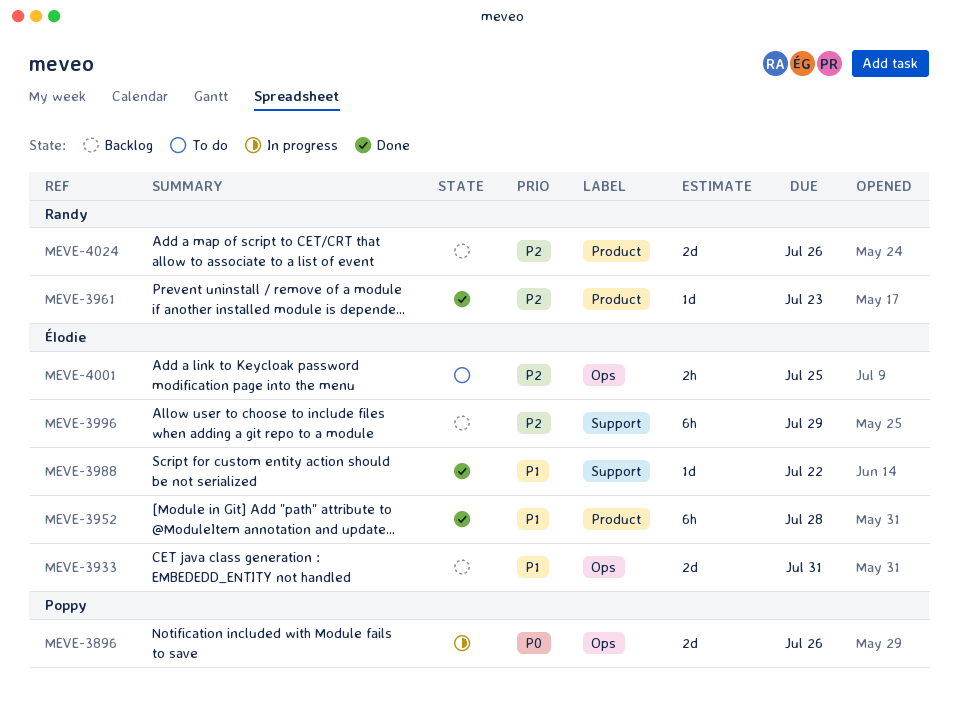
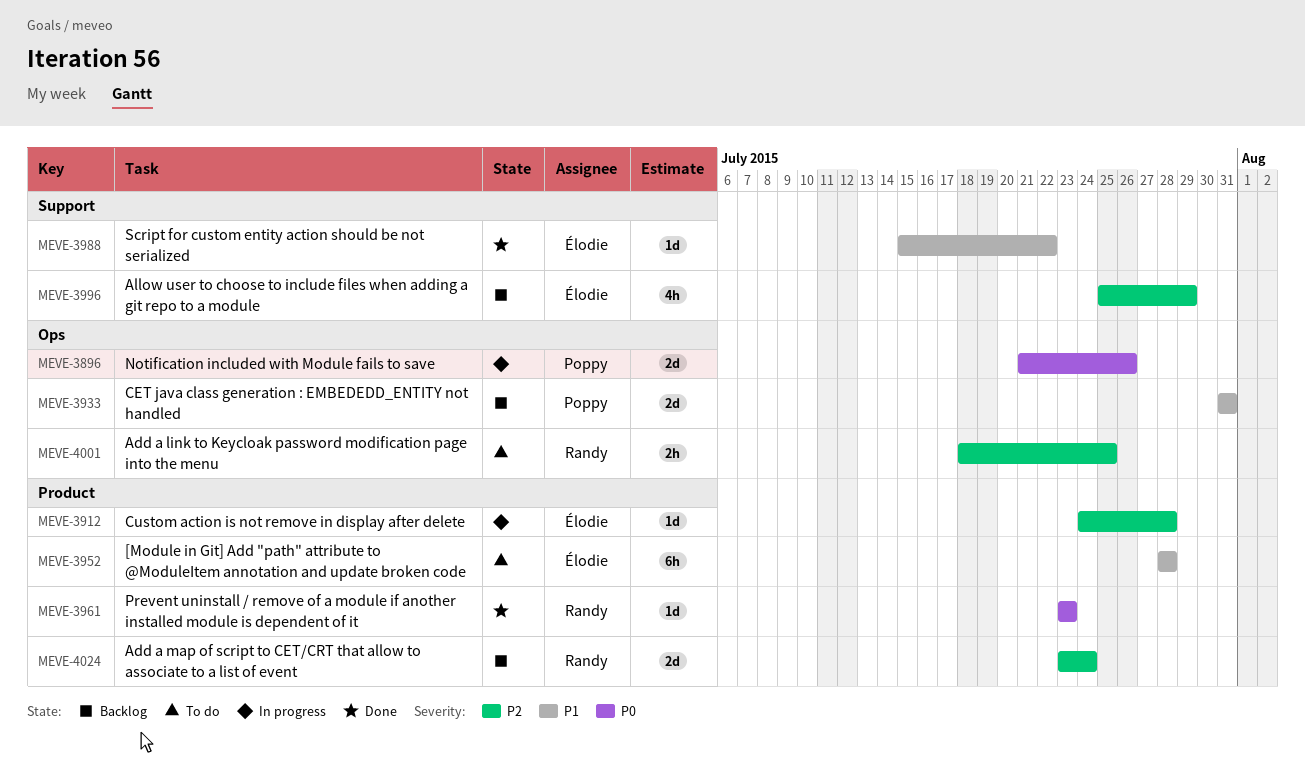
MEVE-3912: none -> present
MEVE-3933, owner: Élodie -> Poppy
MEVE-3952, status: Done -> To do
MEVE-3961, priority: P2 -> P0
MEVE-3996, estimate: 6h -> 4h
MEVE-4001, owner: Élodie -> Randy
MEVE-4024, due: Jul 26 -> Jul 24

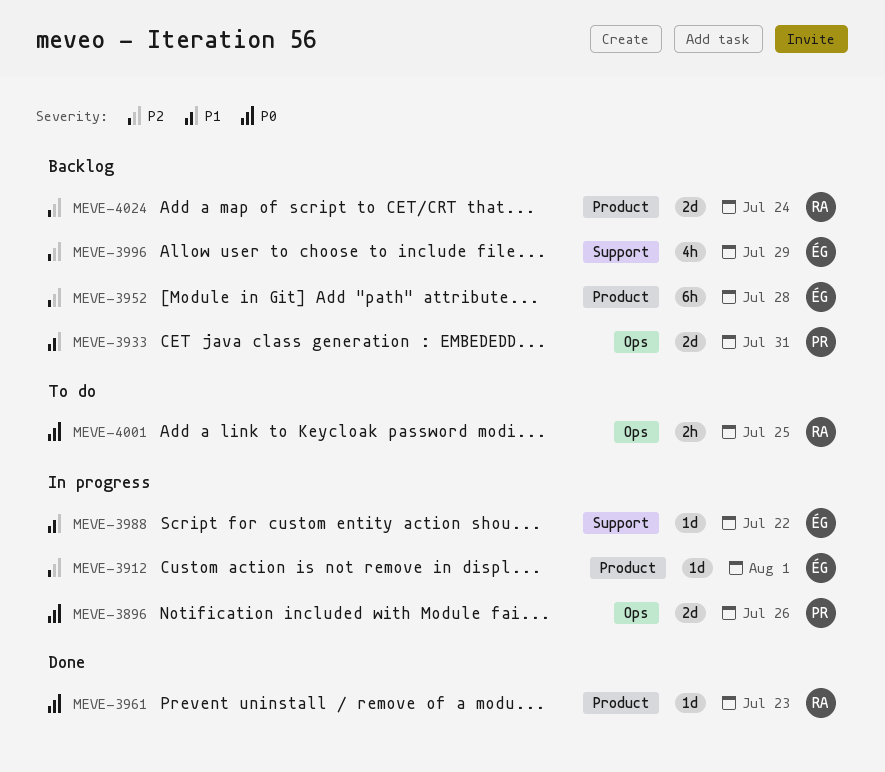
MEVE-3912, due: Jul 28 -> Aug 1
MEVE-3952, status: To do -> Backlog
MEVE-3952, priority: P1 -> P2
MEVE-3988, status: Done -> In progress
MEVE-4001, priority: P2 -> P0

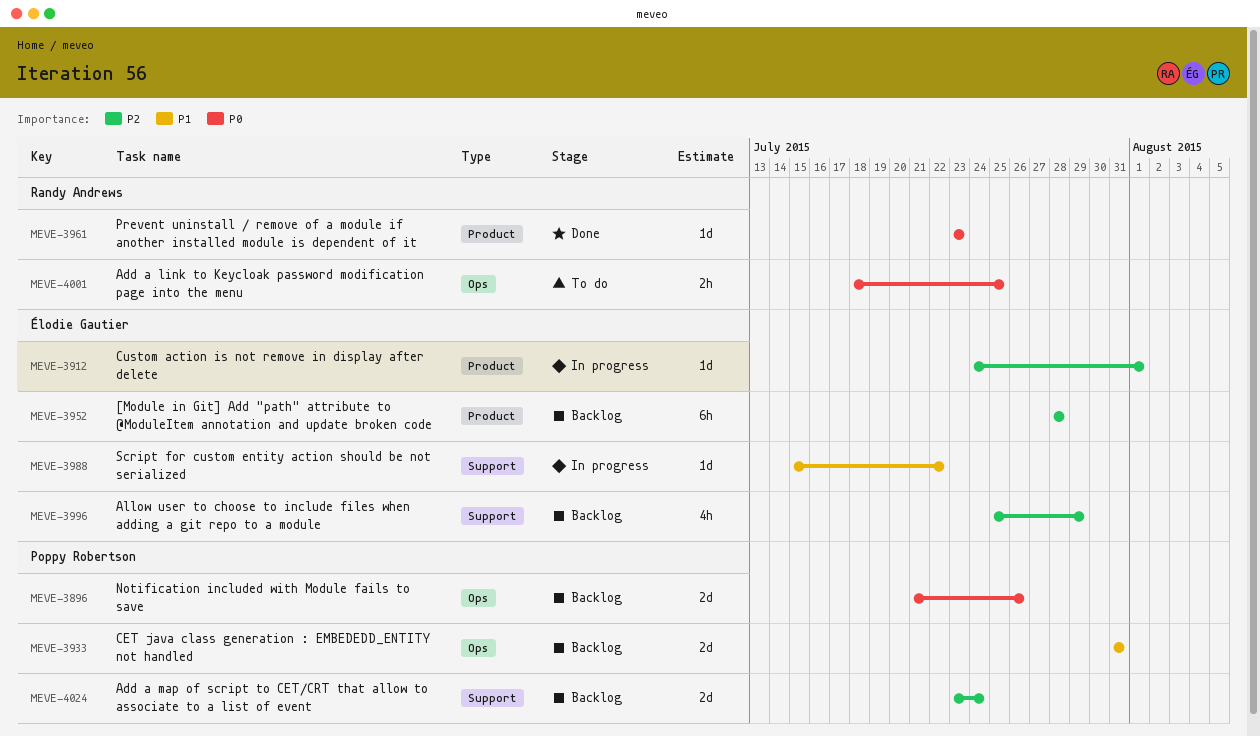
MEVE-3896, status: In progress -> Backlog
MEVE-4024, owner: Randy Andrews -> Poppy Robertson
MEVE-4024, label: Product -> Support

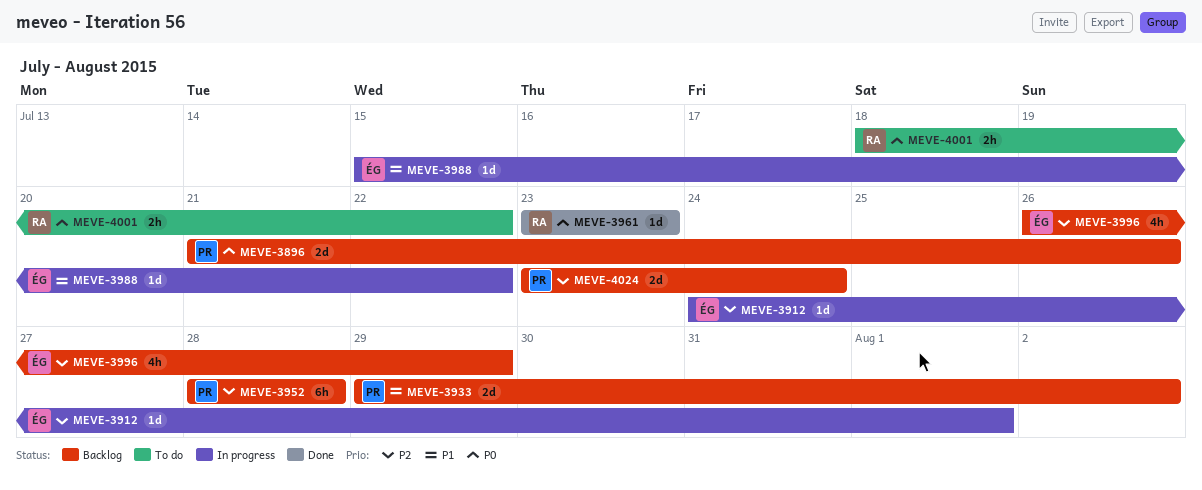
MEVE-3933, start: Jul 31 -> Jul 29
MEVE-3933, due: Jul 31 -> Aug 2
MEVE-3952, owner: Élodie Gautier -> Poppy Robertson
MEVE-3996, start: Jul 25 -> Jul 26
MEVE-4001, due: Jul 25 -> Jul 22

